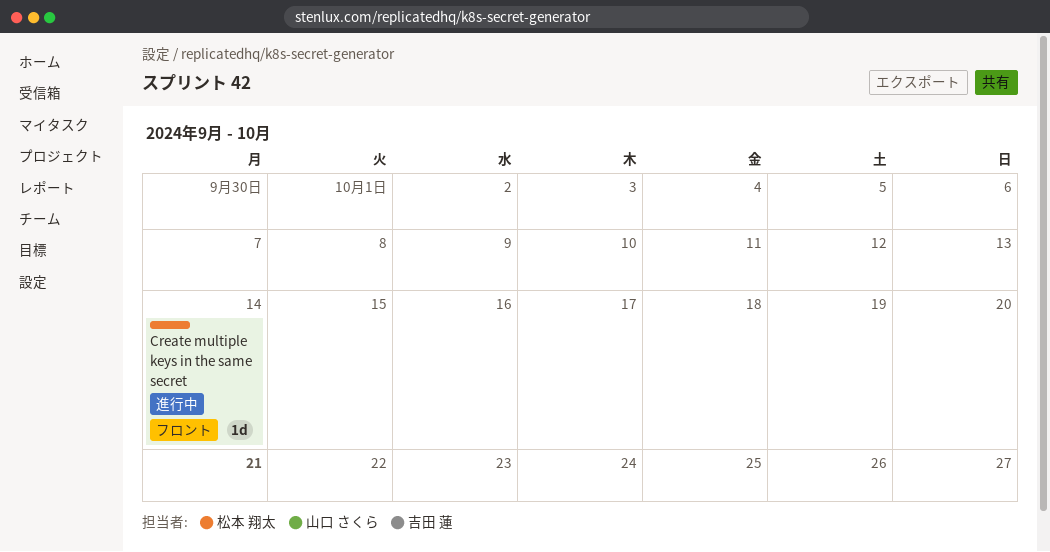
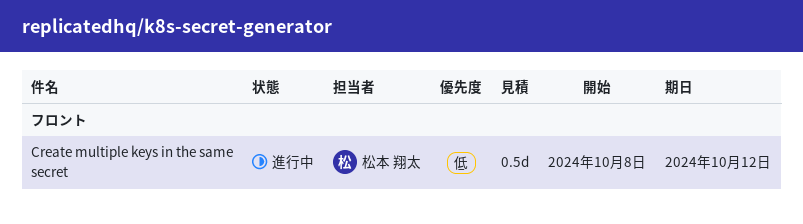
Create multiple keys in the same secret, estimate: 1d -> 0.5d
Create multiple keys in the same secret, due: Oct 14 -> Oct 12

